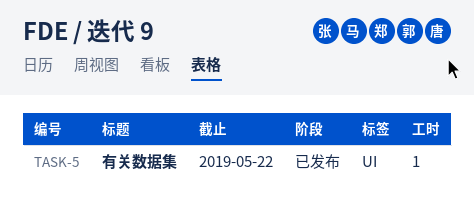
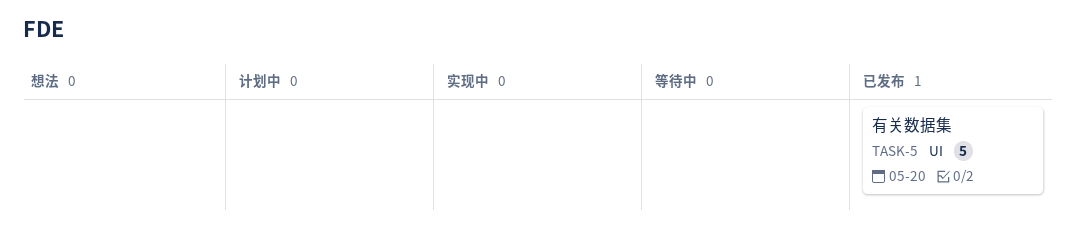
TASK-5, estimate: 1 -> 5
TASK-5, due: May 22 -> May 20

